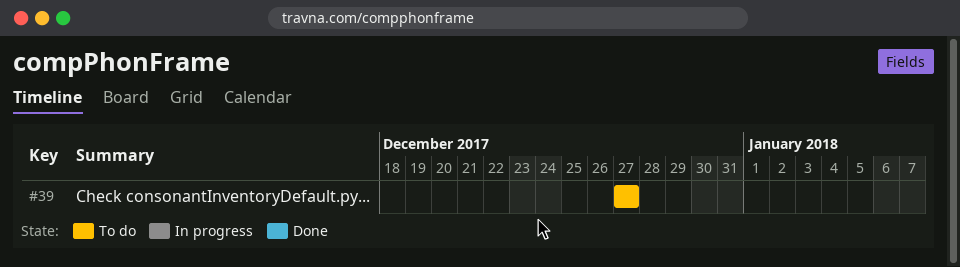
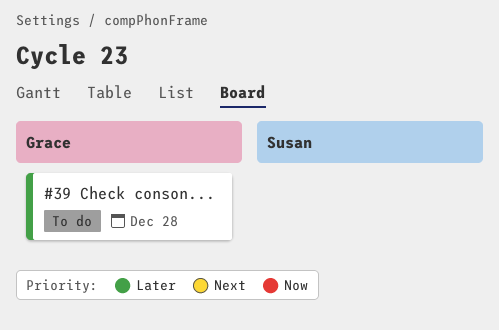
#39, due: Dec 27 -> Dec 28

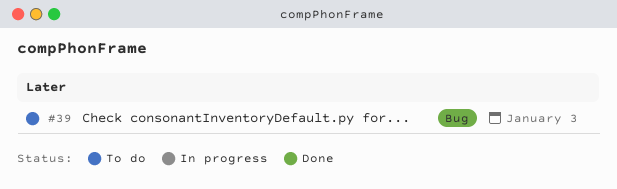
#39, due: Dec 28 -> Jan 3

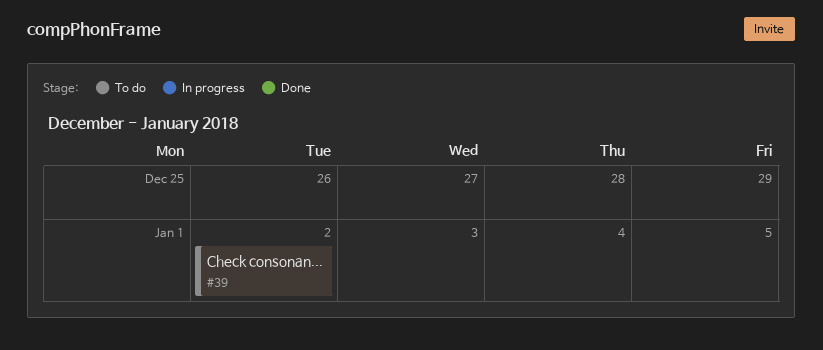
#39, due: Jan 3 -> Jan 2

